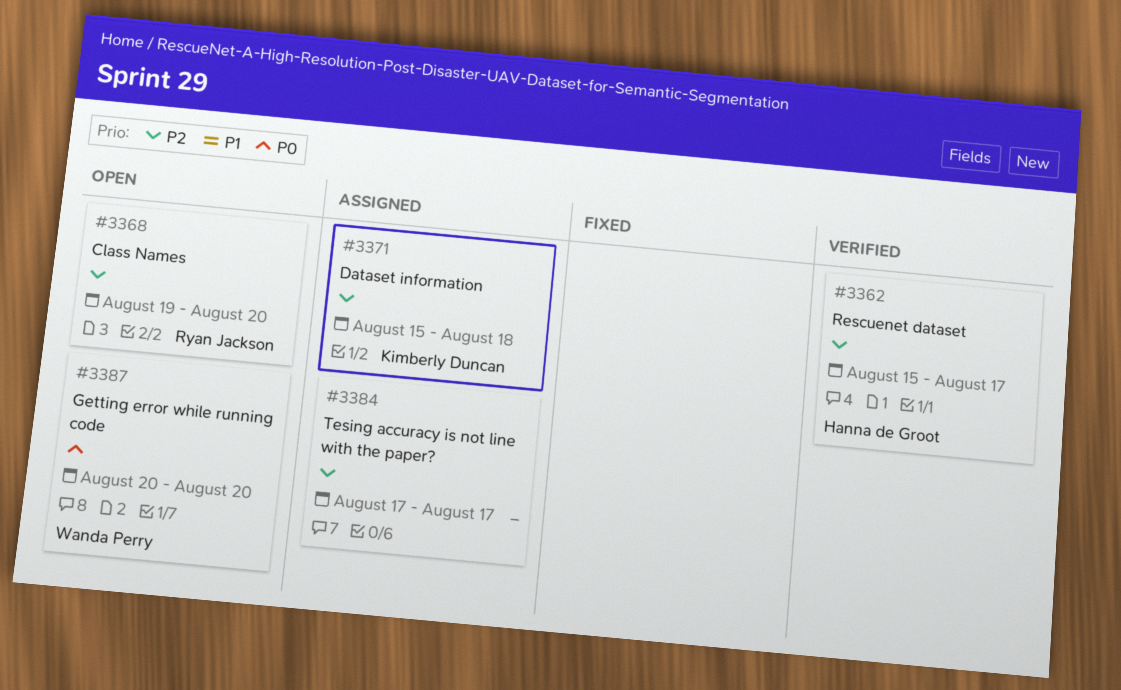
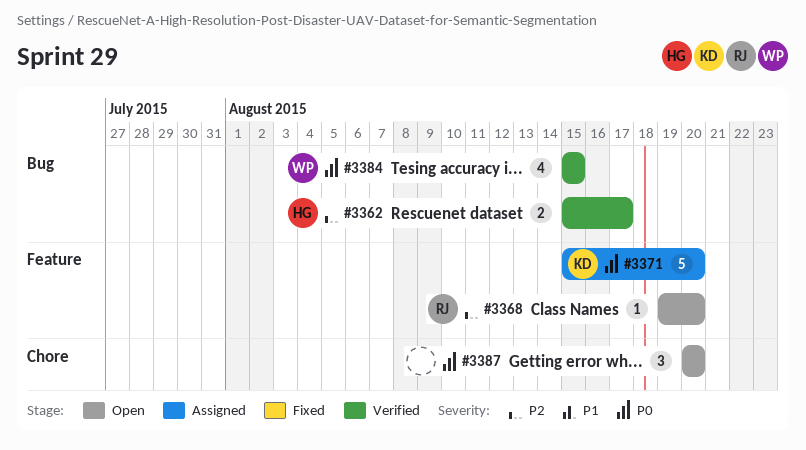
#3371, priority: P2 -> P0
#3371, due: Aug 18 -> Aug 20
#3384, status: Assigned -> Verified
#3384, owner: none -> Wanda Perry
#3384, priority: P2 -> P0
#3384, start: Aug 17 -> Aug 15
#3384, due: Aug 17 -> Aug 15
#3387, owner: Wanda Perry -> none

